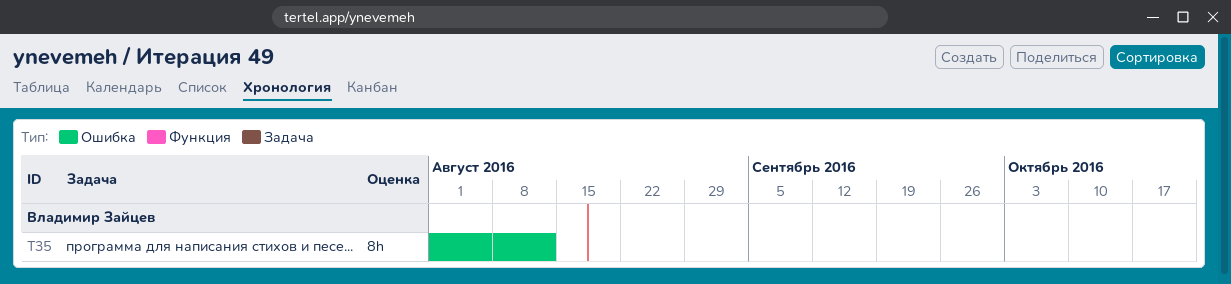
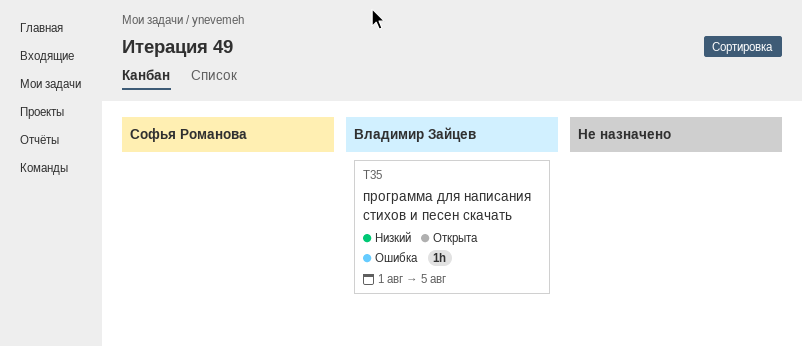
T35, estimate: 8h -> 1h
T35, due: Aug 12 -> Aug 5

